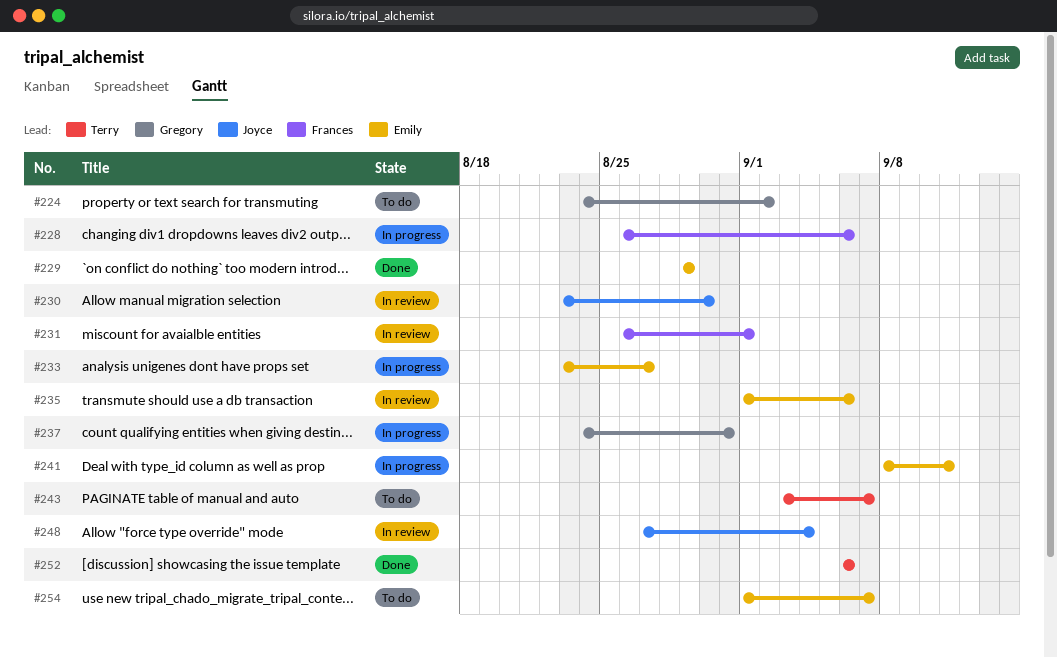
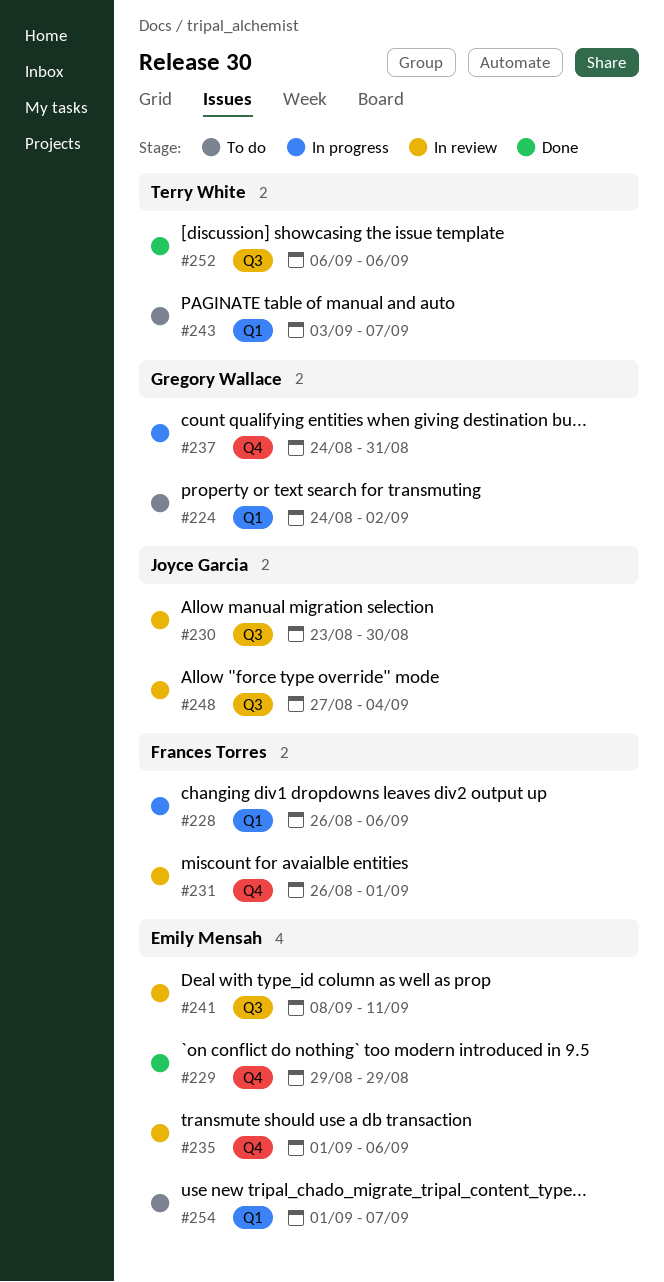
#233: present -> none
#241, status: In progress -> In review

